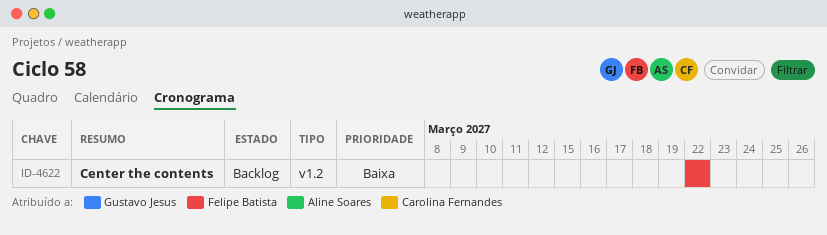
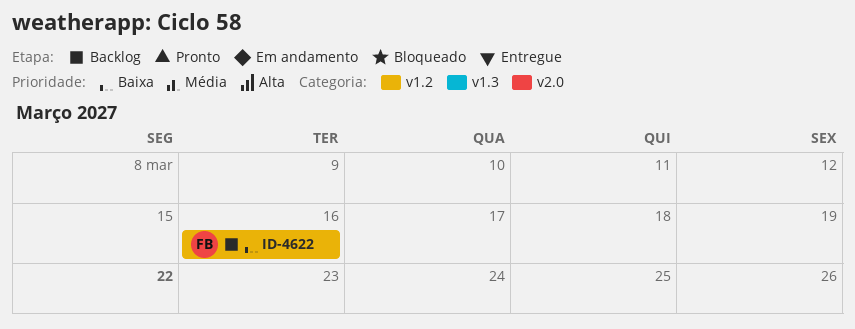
ID-4622, start: Mar 22 -> Mar 16
ID-4622, due: Mar 22 -> Mar 16

